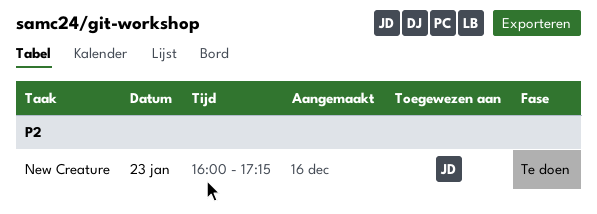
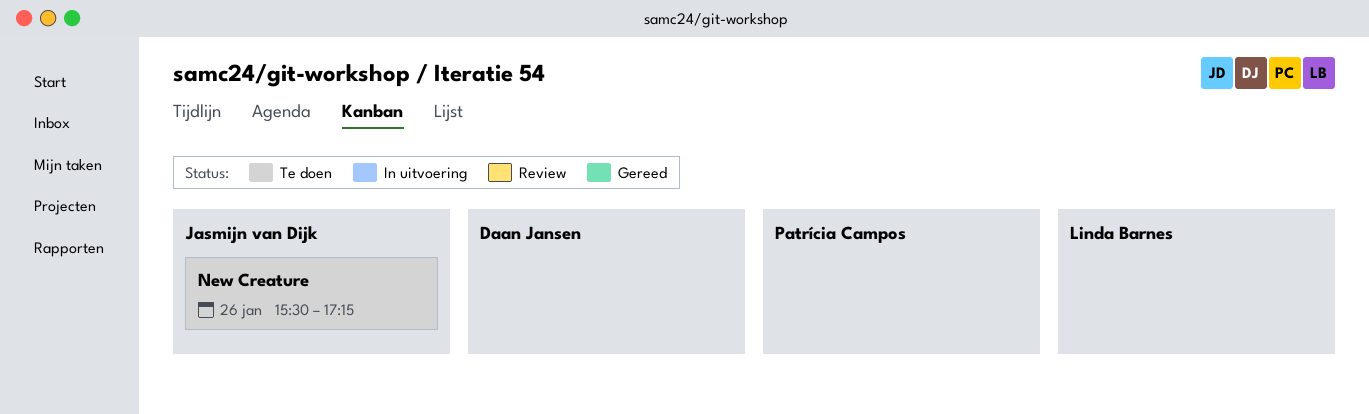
New Creature, day: Jan 23 -> Jan 26
New Creature, begins: 16:00 -> 15:30

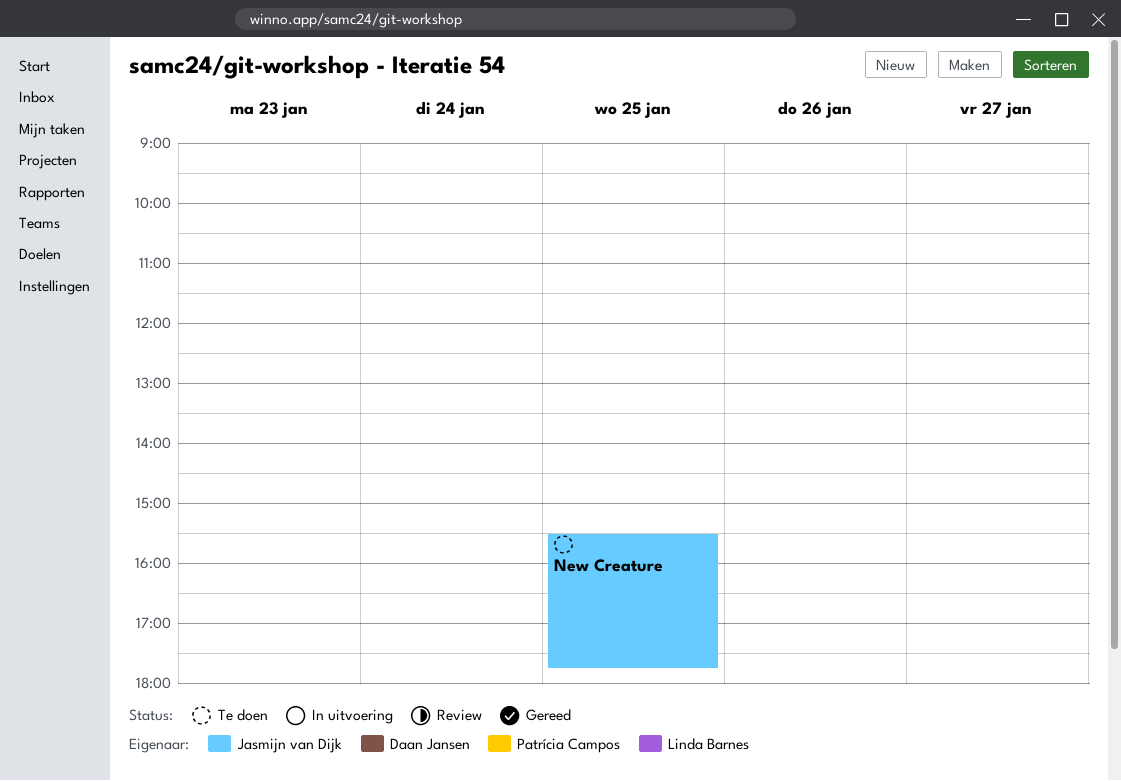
New Creature, day: Jan 26 -> Jan 25
New Creature, ends: 17:15 -> 17:45

